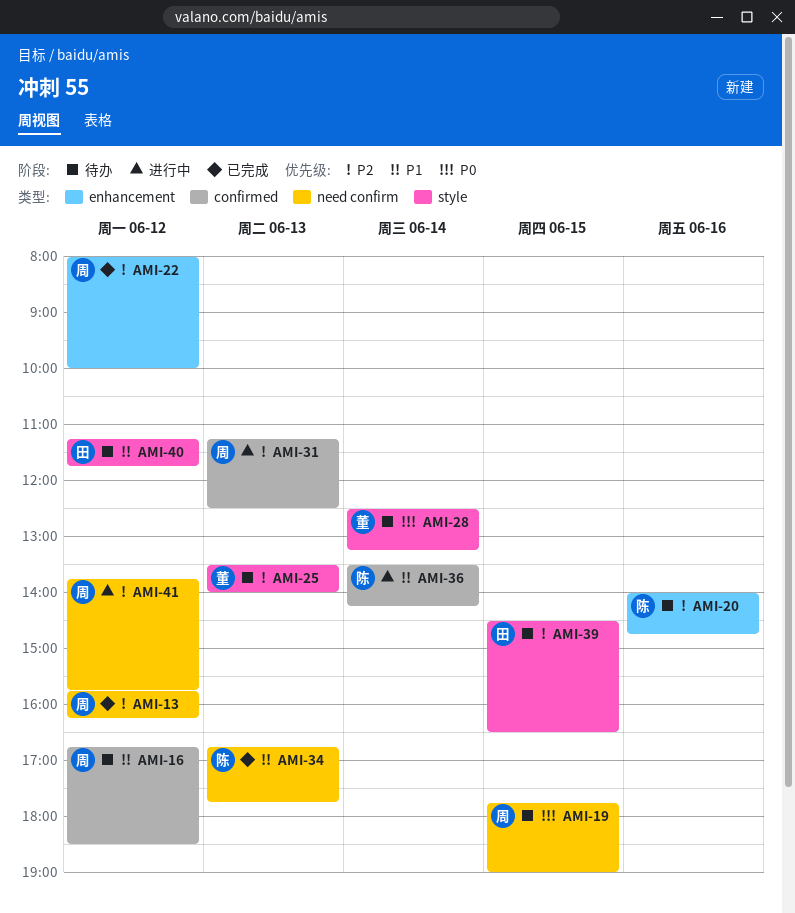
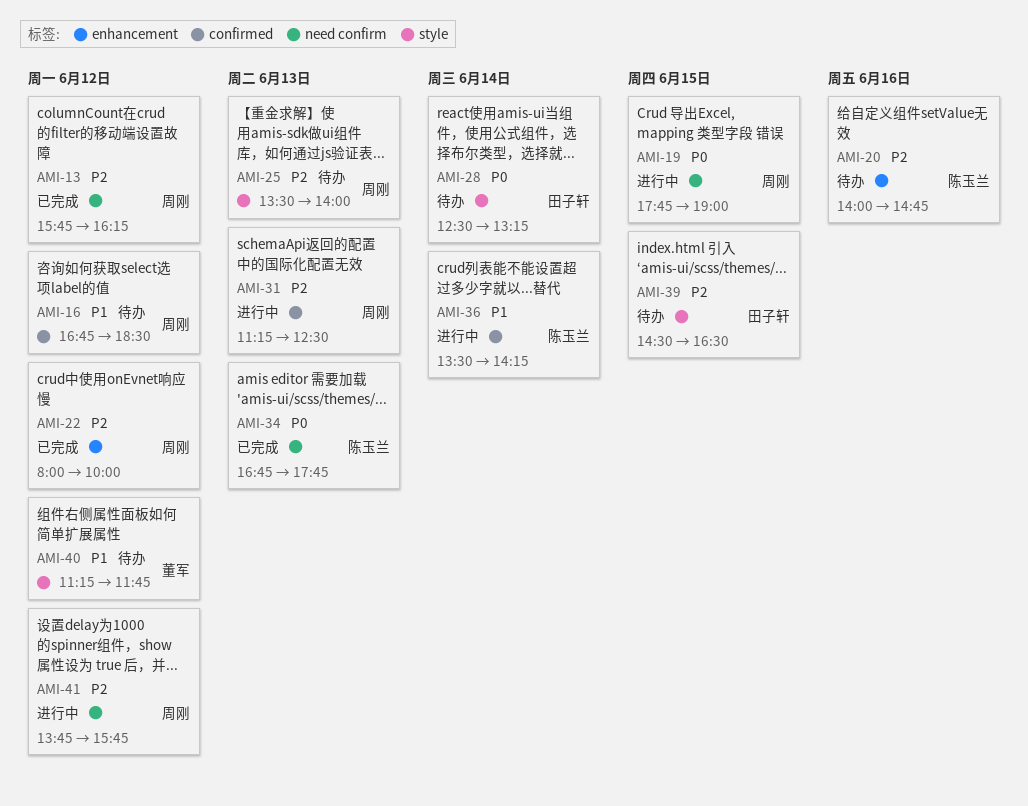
AMI-19, status: 待办 -> 进行中
AMI-25, owner: 董军 -> 周刚
AMI-28, owner: 董军 -> 田子轩
AMI-34, priority: P1 -> P0
AMI-40, owner: 田子轩 -> 董军

